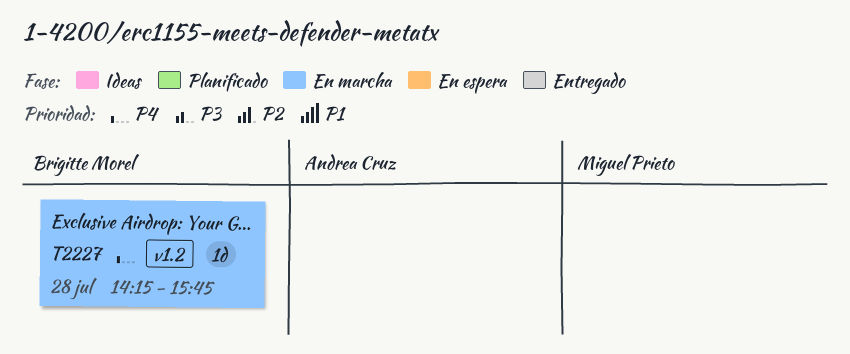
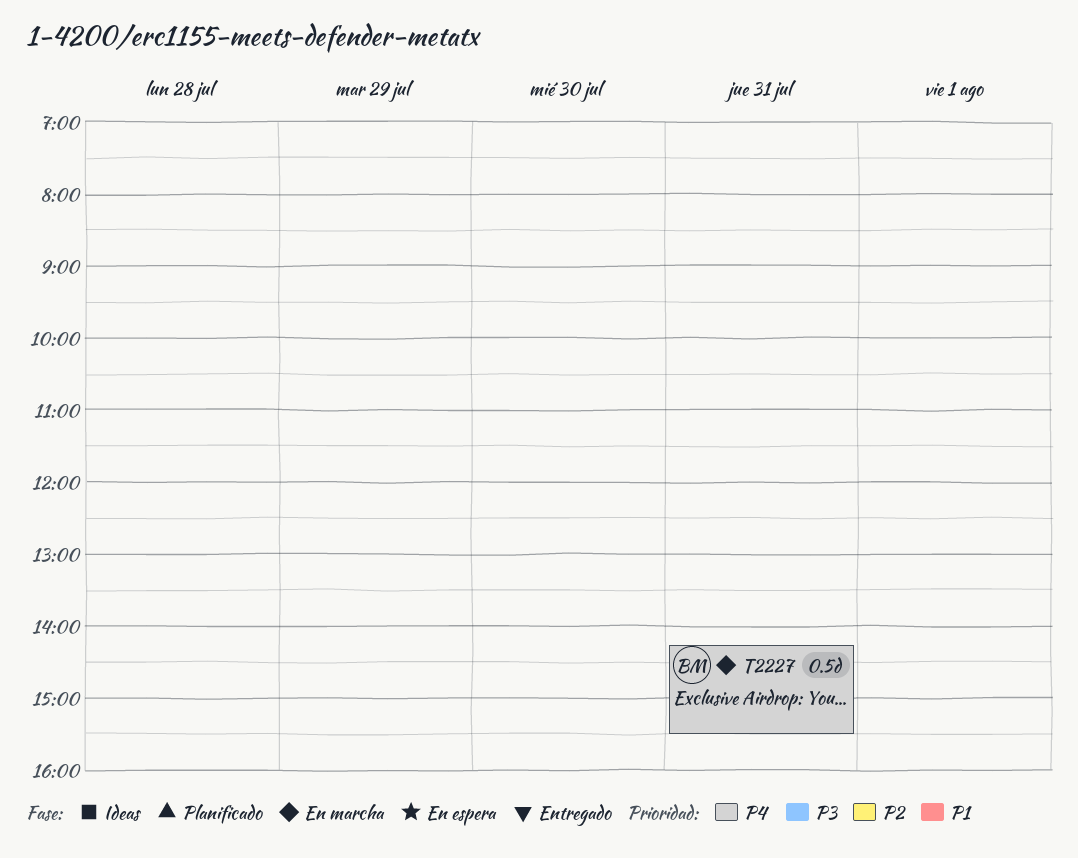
T2227, estimate: 1d -> 0.5d
T2227, day: Jul 28 -> Jul 31
T2227, ends: 15:45 -> 15:30

